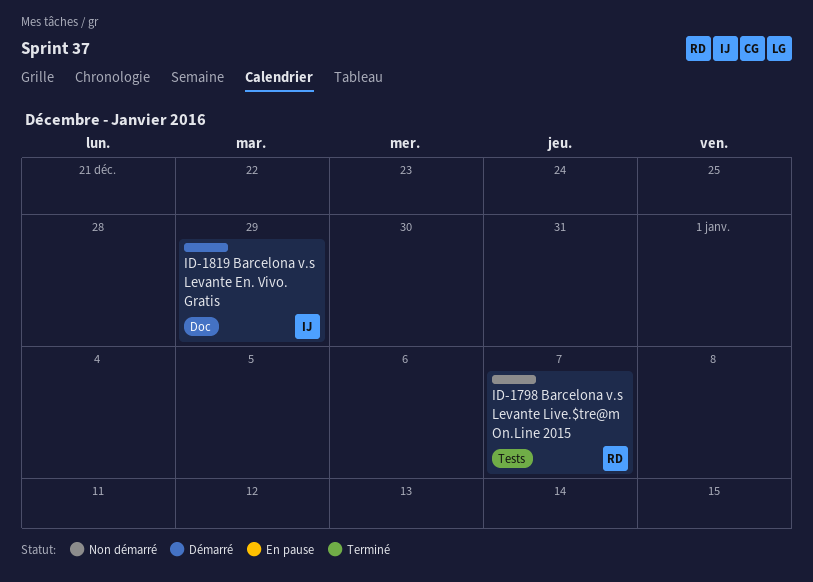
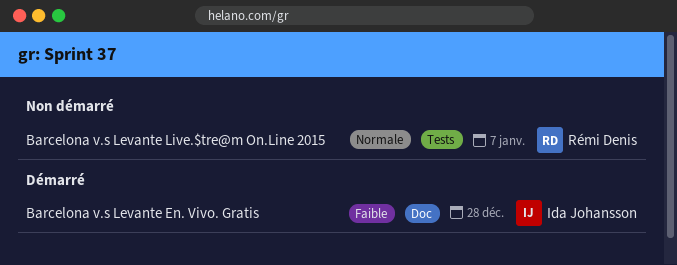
Barcelona v.s Levante En. Vivo. Gratis, due: Dec 29 -> Dec 28

